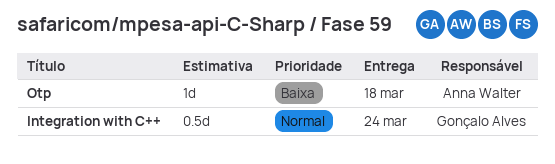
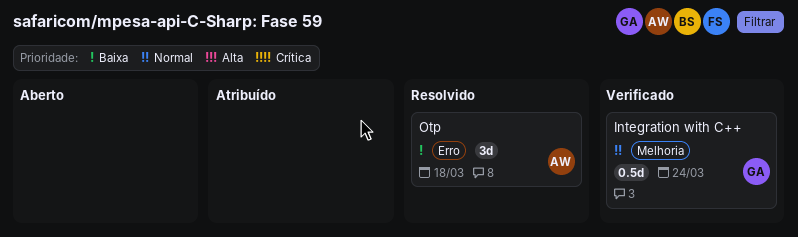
Otp, estimate: 1d -> 3d

